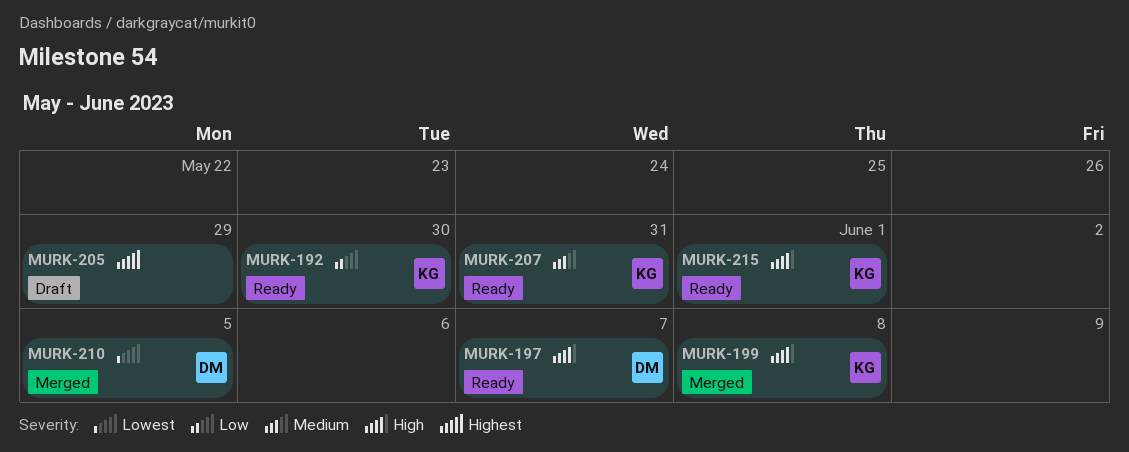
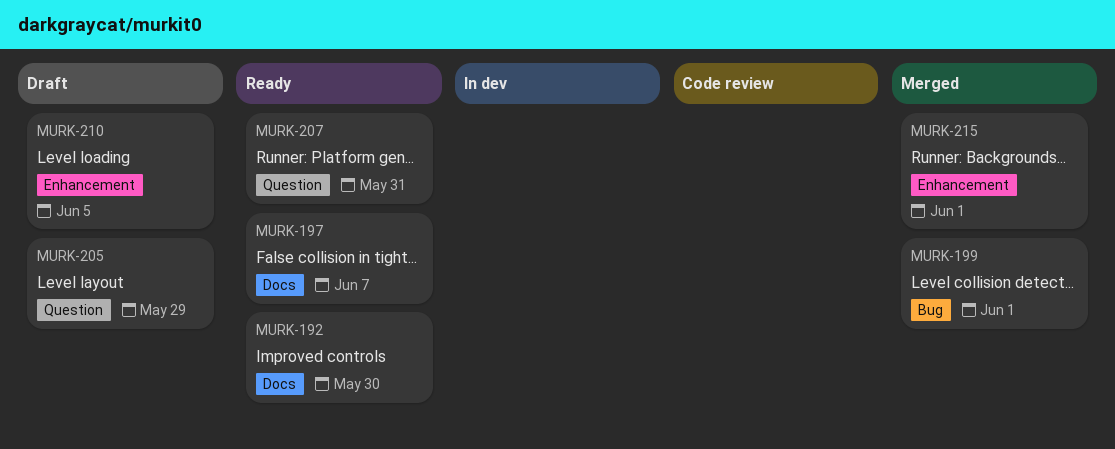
MURK-199, due: Jun 8 -> Jun 1
MURK-210, status: Merged -> Draft
MURK-215, status: Ready -> Merged

